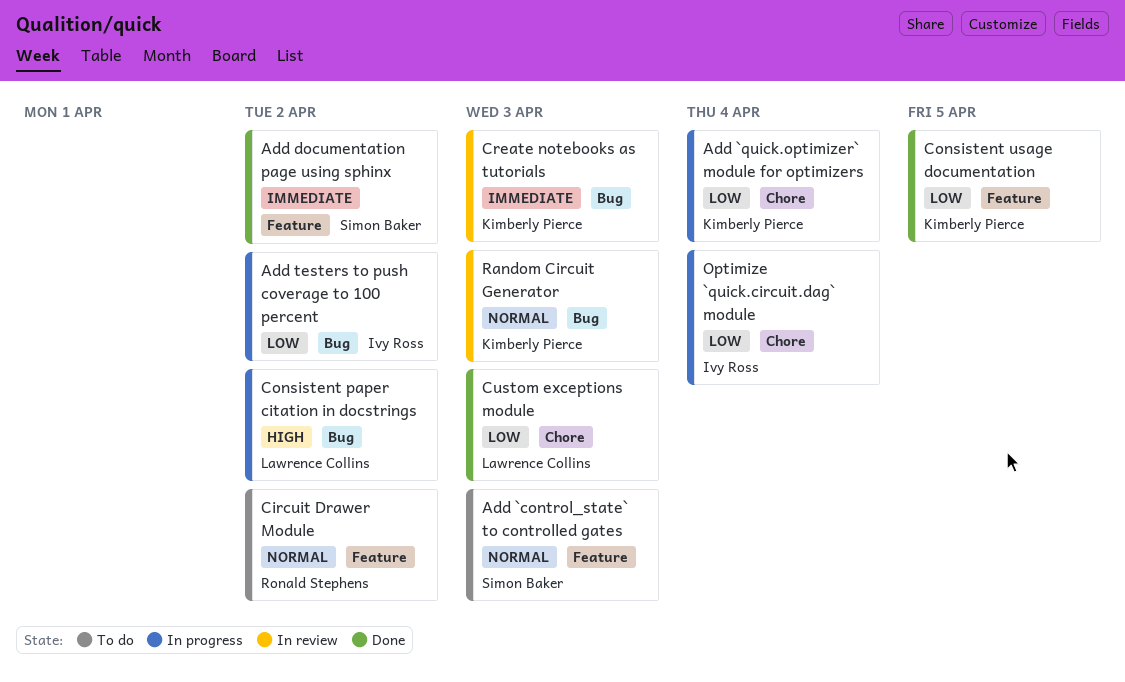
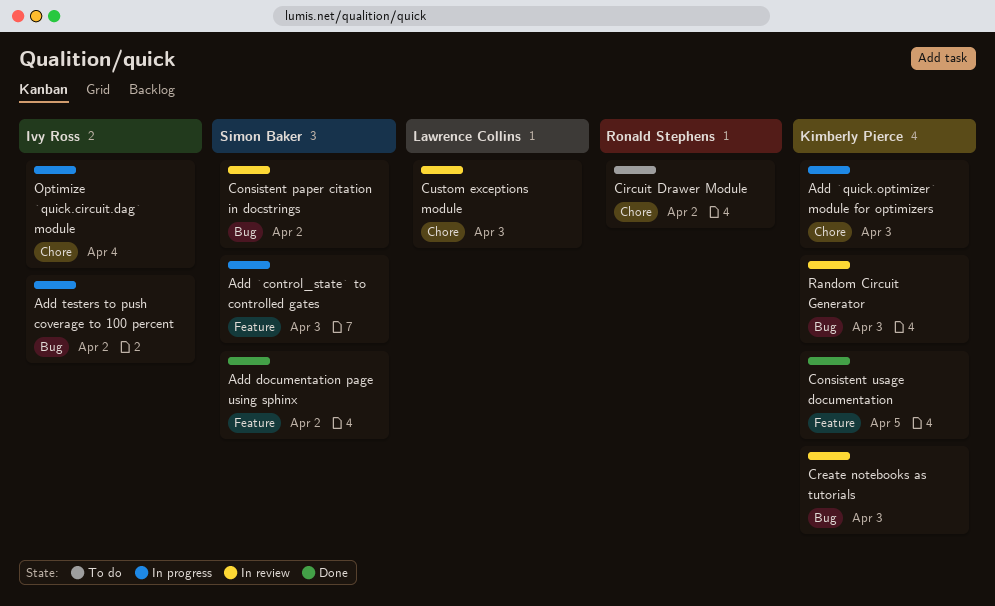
Add `control_state` to controlled gates, status: To do -> In progress
Add `quick.optimizer` module for optimizers, due: Apr 4 -> Apr 3
Circuit Drawer Module, label: Feature -> Chore
Consistent paper citation in docstrings, status: In progress -> In review
Consistent paper citation in docstrings, owner: Lawrence Collins -> Simon Baker
Custom exceptions module, status: Done -> In review

